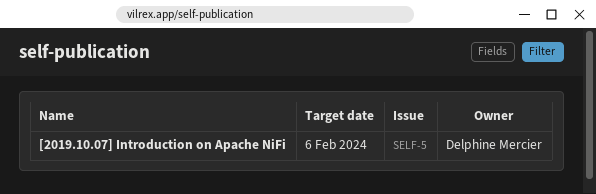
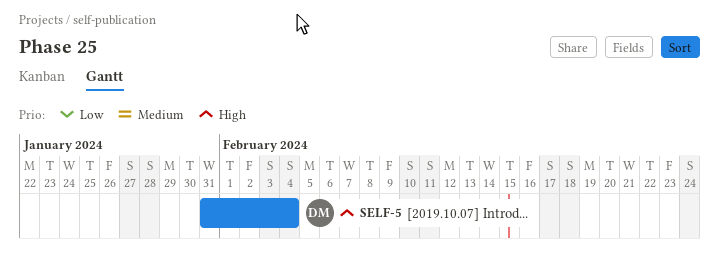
SELF-5, due: Feb 6 -> Feb 4

